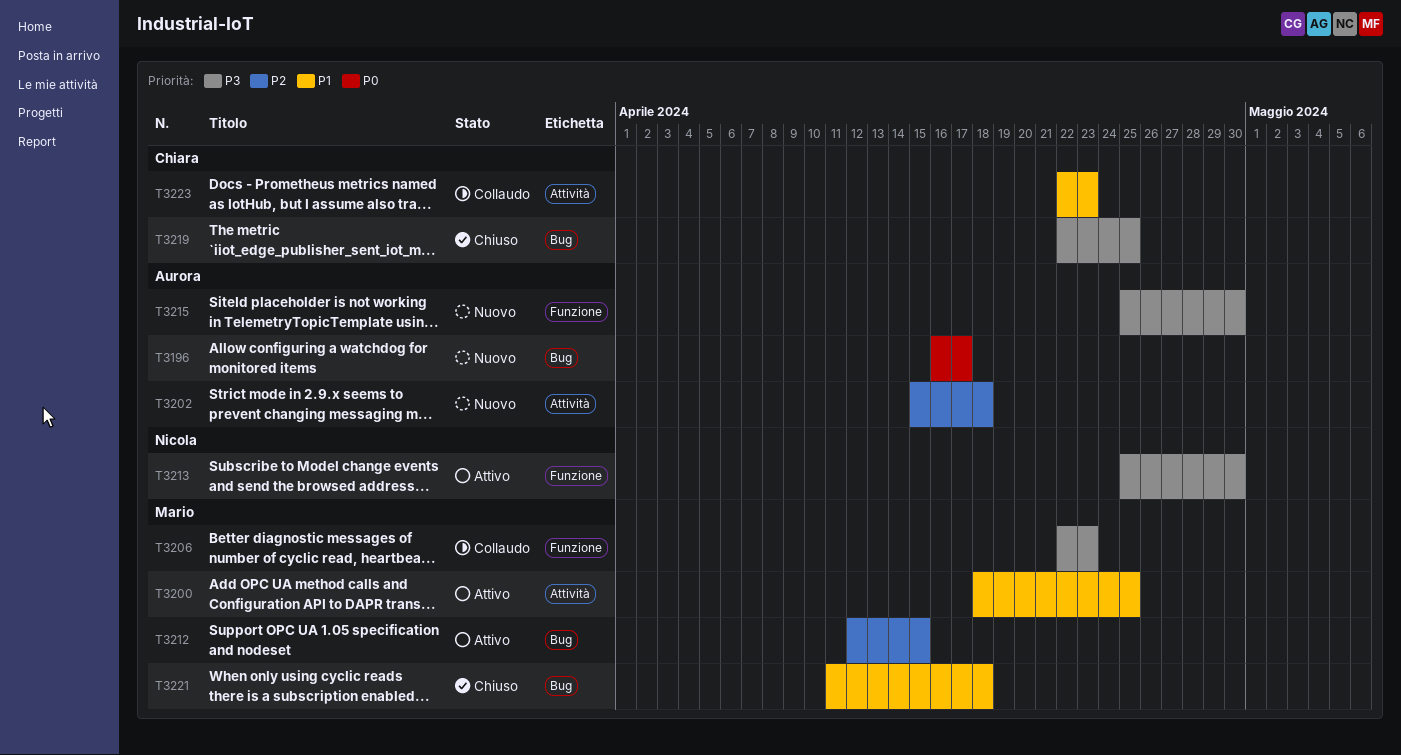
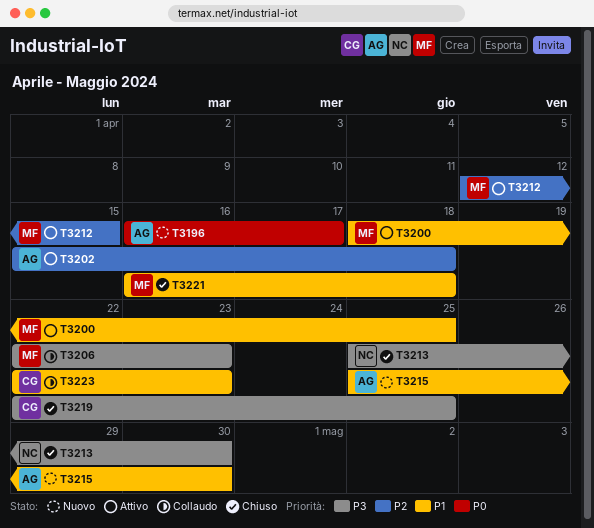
T3202, status: Nuovo -> Attivo
T3213, status: Attivo -> Chiuso
T3215, priority: P3 -> P1
T3221, start: Apr 11 -> Apr 16

